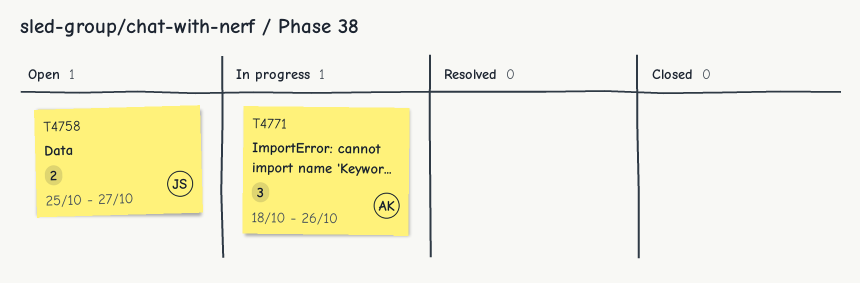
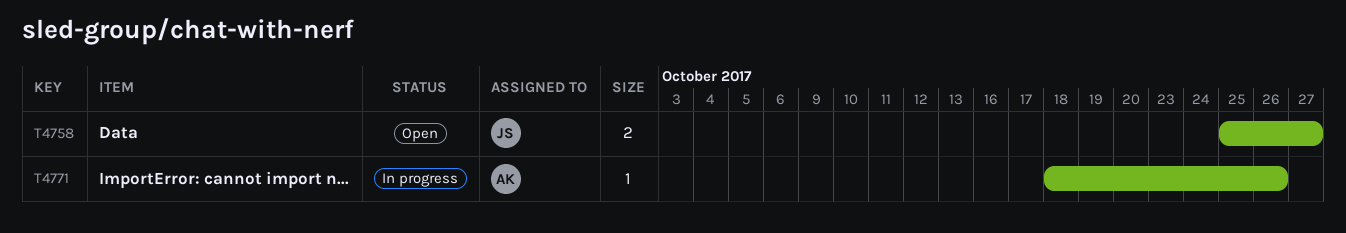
T4771, estimate: 3 -> 1

